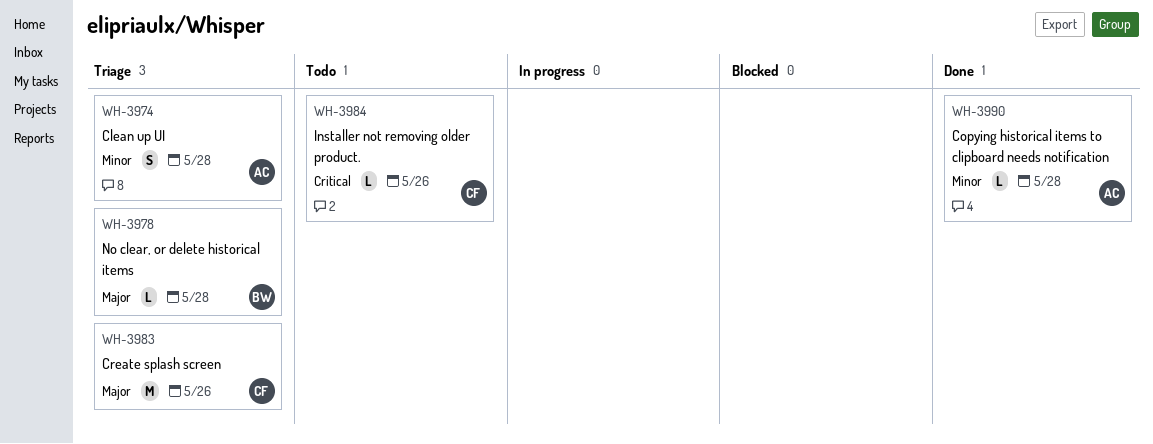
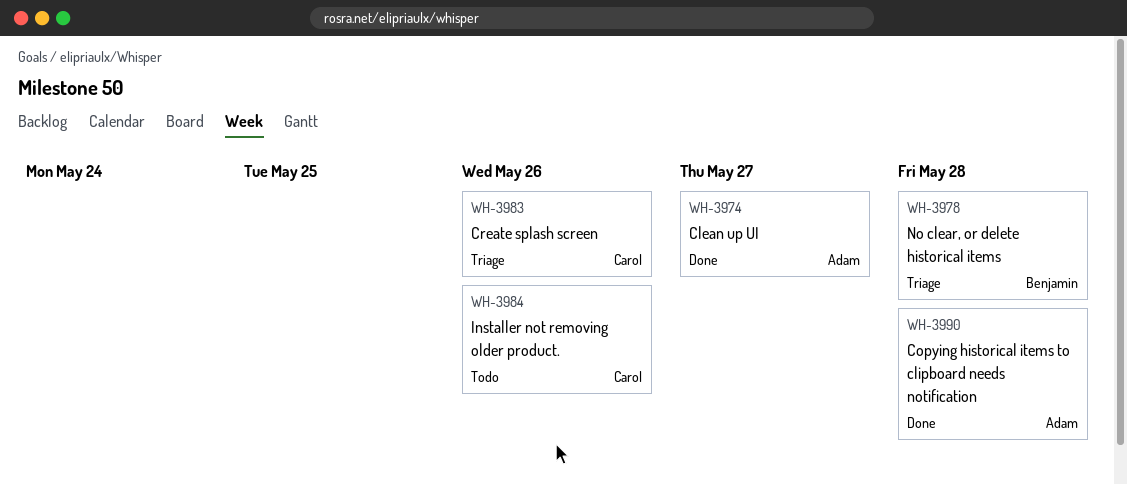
WH-3974, status: Triage -> Done
WH-3974, due: May 28 -> May 27

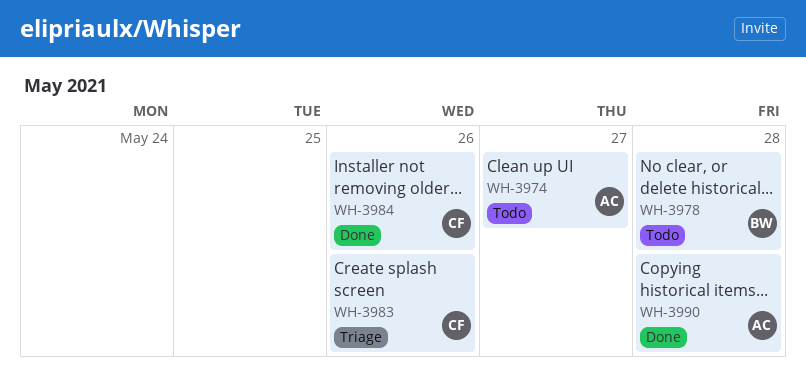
WH-3974, status: Done -> Todo
WH-3978, status: Triage -> Todo
WH-3984, status: Todo -> Done

